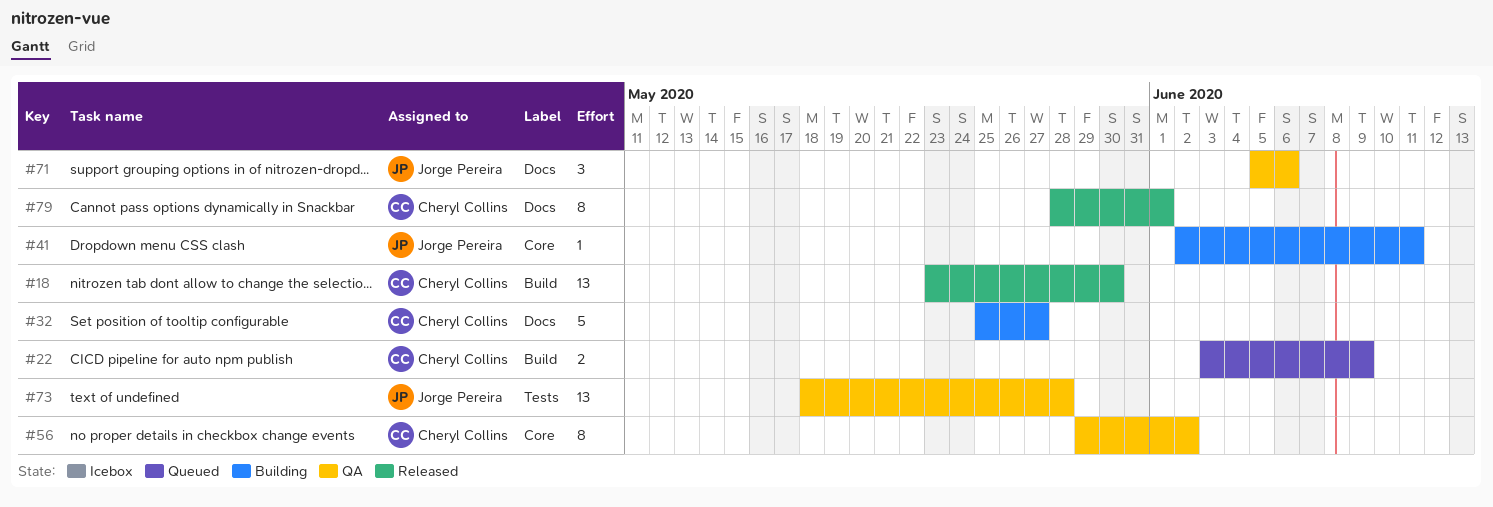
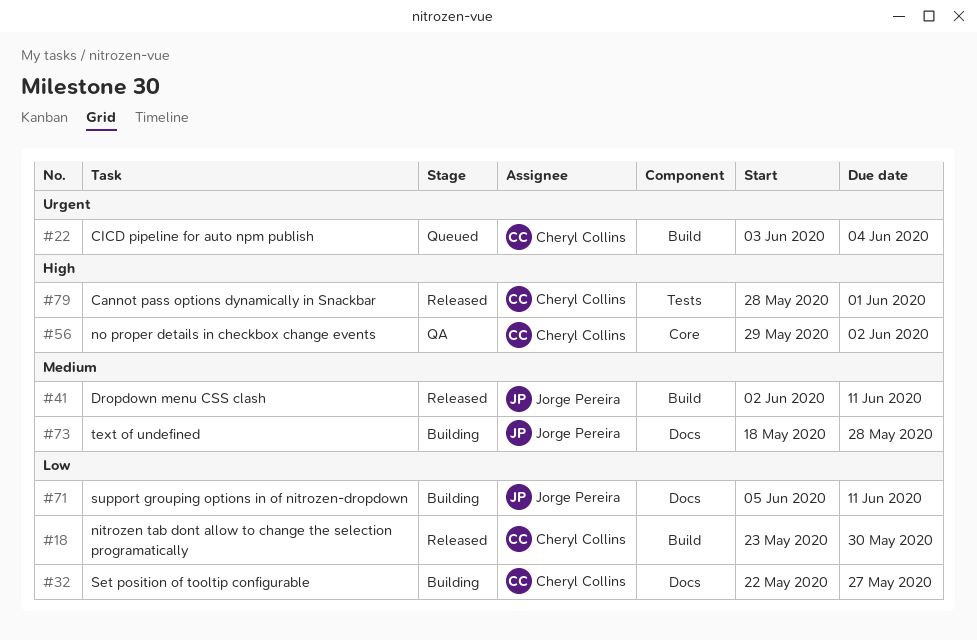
#22, due: Jun 9 -> Jun 4
#32, start: May 25 -> May 22
#41, status: Building -> Released
#41, label: Core -> Build
#71, status: QA -> Building
#71, due: Jun 6 -> Jun 11
#73, status: QA -> Building
#73, label: Tests -> Docs
#79, label: Docs -> Tests

